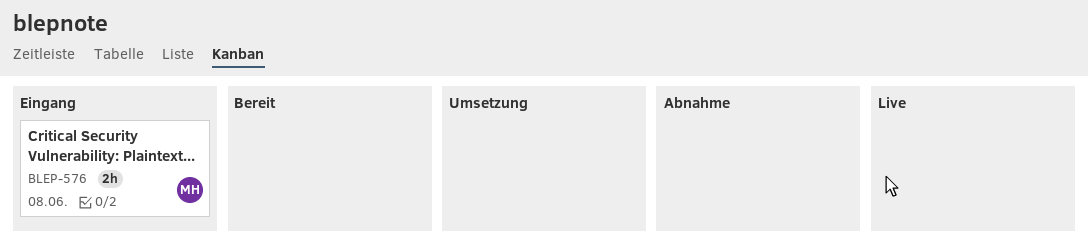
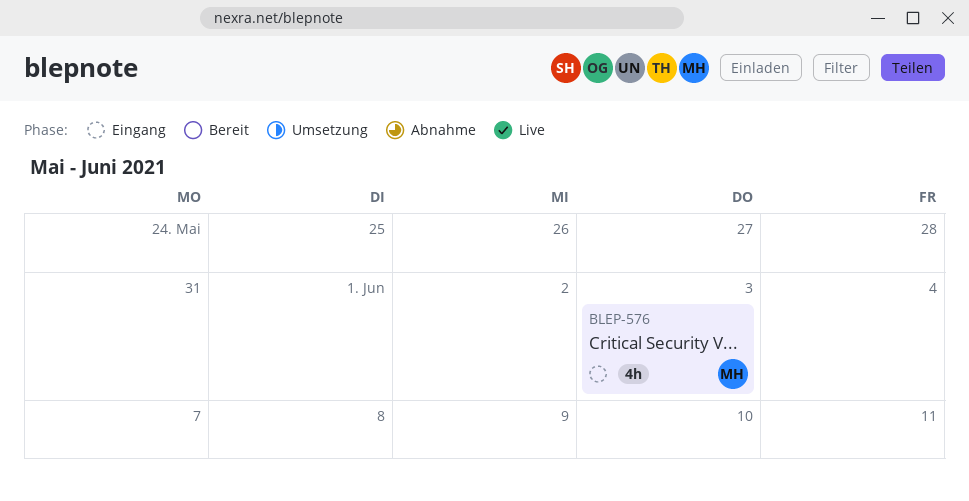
BLEP-576, estimate: 2h -> 4h
BLEP-576, due: Jun 8 -> Jun 3

